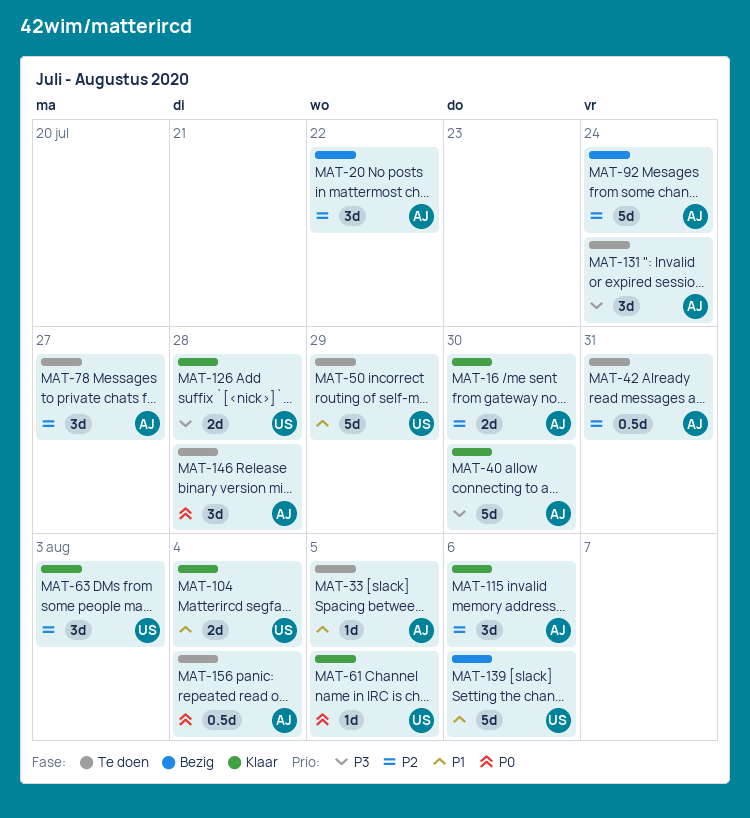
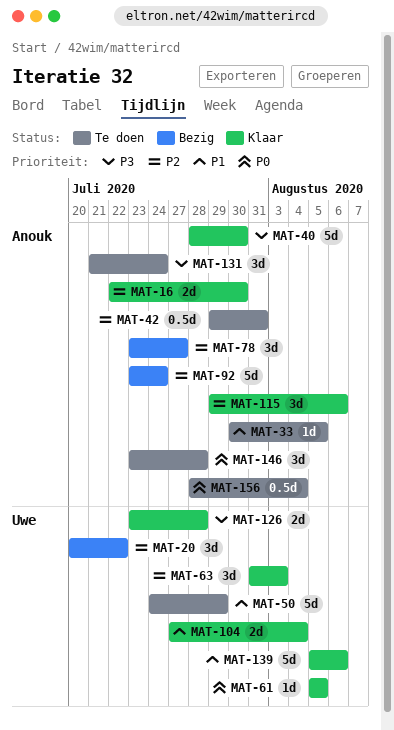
MAT-20, owner: Anouk -> Uwe
MAT-78, status: Te doen -> Bezig
MAT-139, status: Bezig -> Klaar

